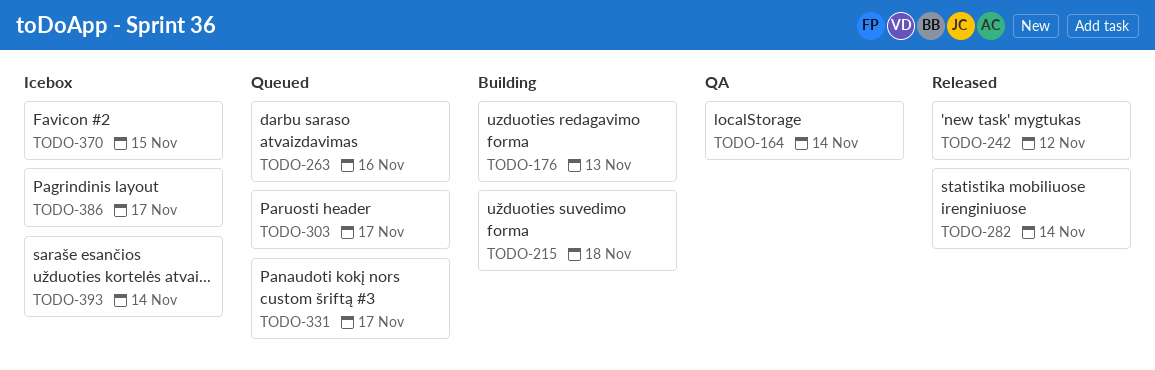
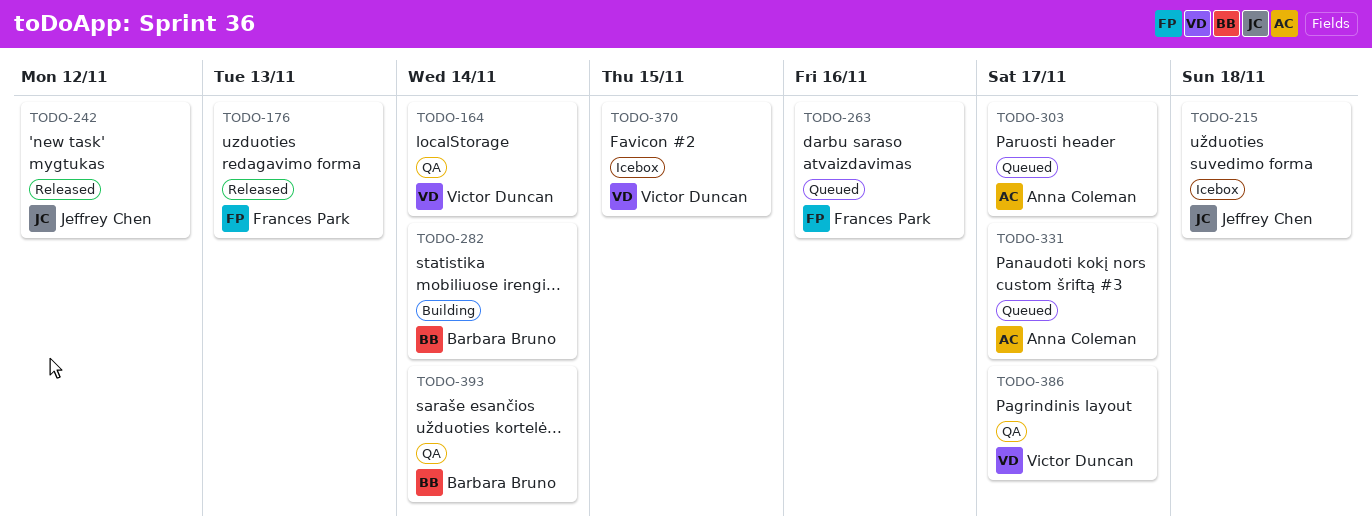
TODO-176, status: Building -> Released
TODO-215, status: Building -> Icebox
TODO-282, status: Released -> Building
TODO-386, status: Icebox -> QA
TODO-393, status: Icebox -> QA

